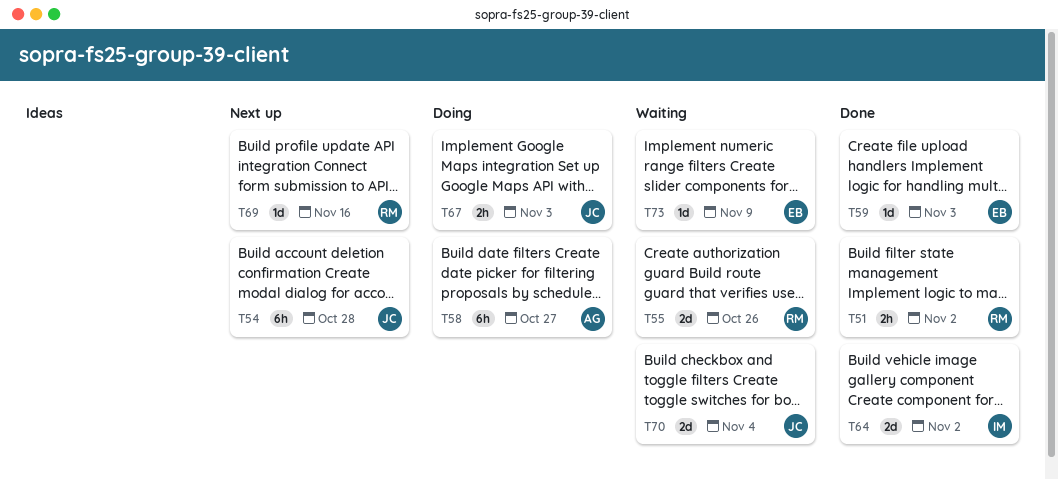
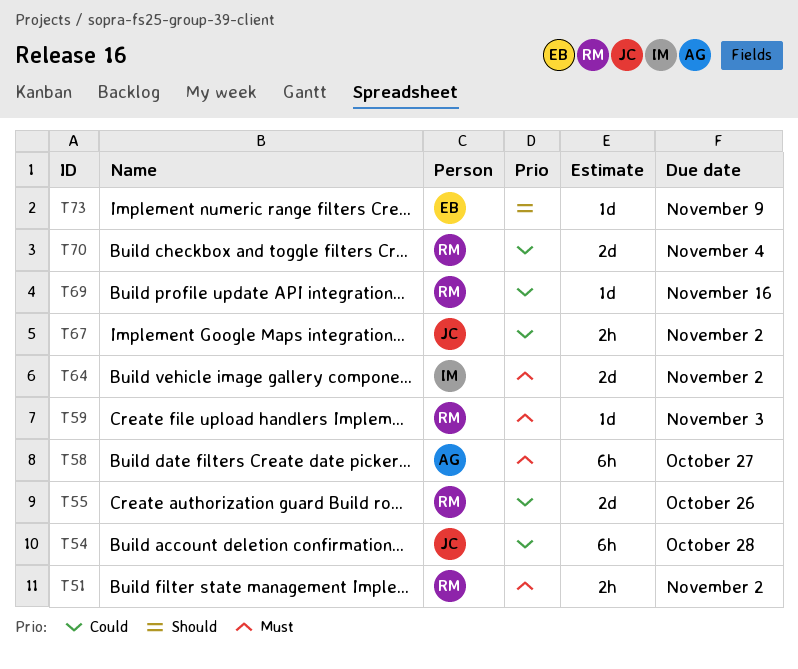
T59, owner: EB -> RM
T67, due: Nov 3 -> Nov 2
T70, owner: JC -> RM

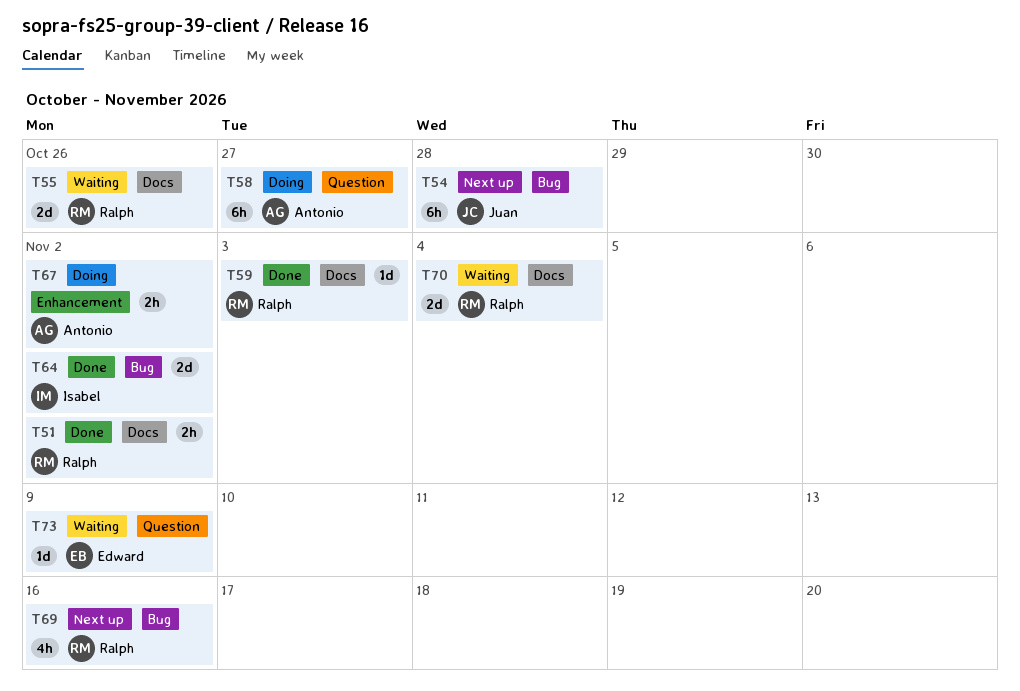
T67, owner: Juan -> Antonio
T69, estimate: 1d -> 4h

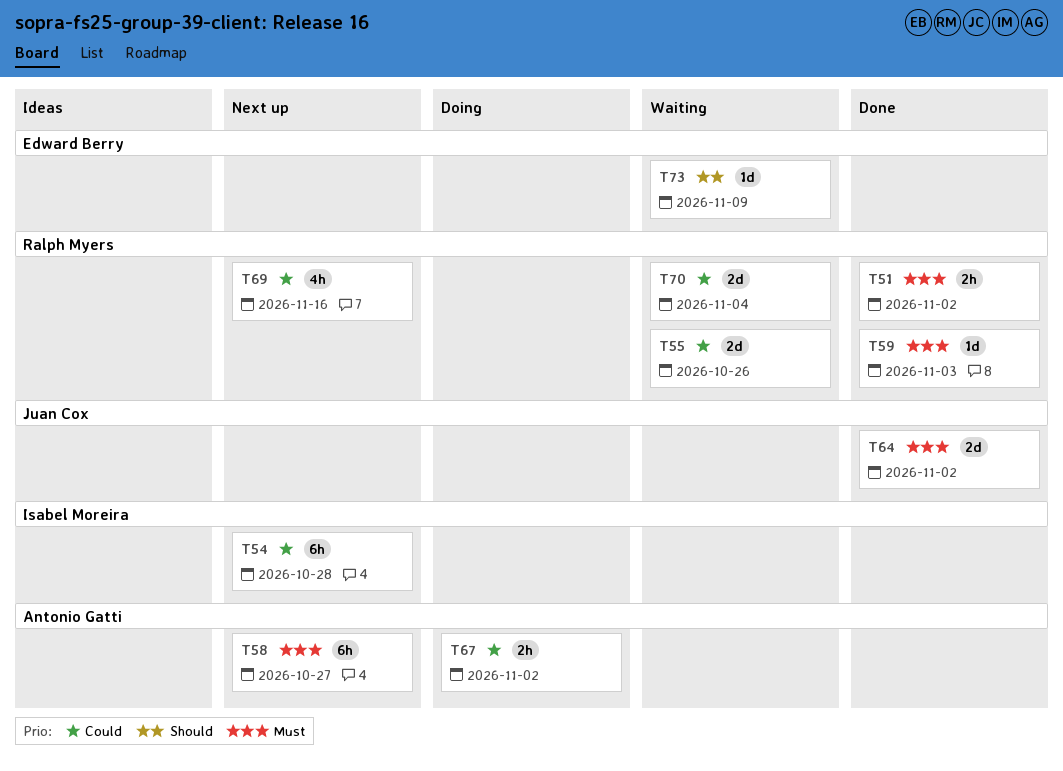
T54, owner: Juan Cox -> Isabel Moreira
T58, status: Doing -> Next up
T64, owner: Isabel Moreira -> Juan Cox

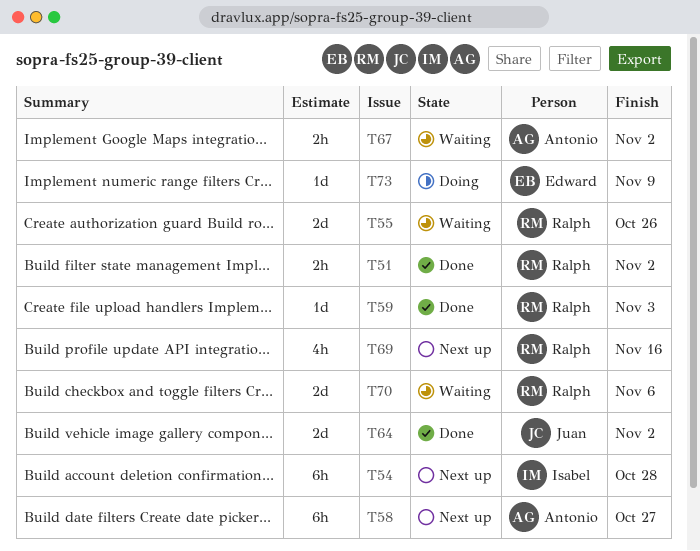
T67, status: Doing -> Waiting
T70, due: Nov 4 -> Nov 6
T73, status: Waiting -> Doing

